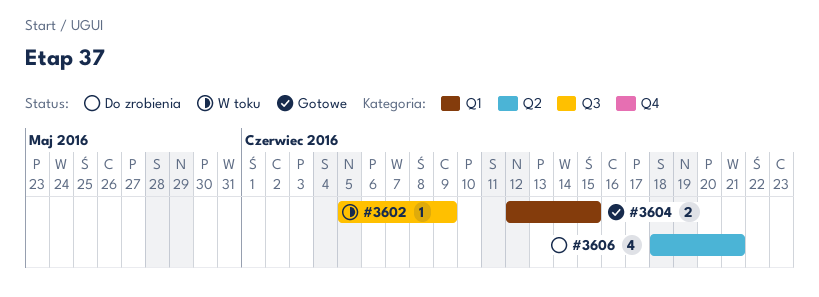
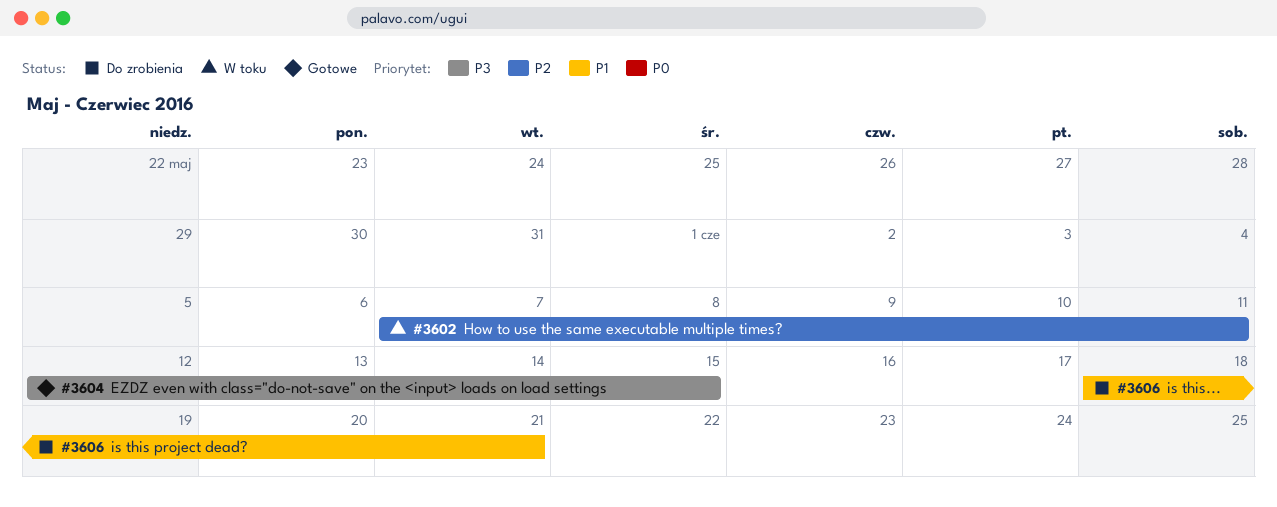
#3602, start: Jun 5 -> Jun 7
#3602, due: Jun 9 -> Jun 11

